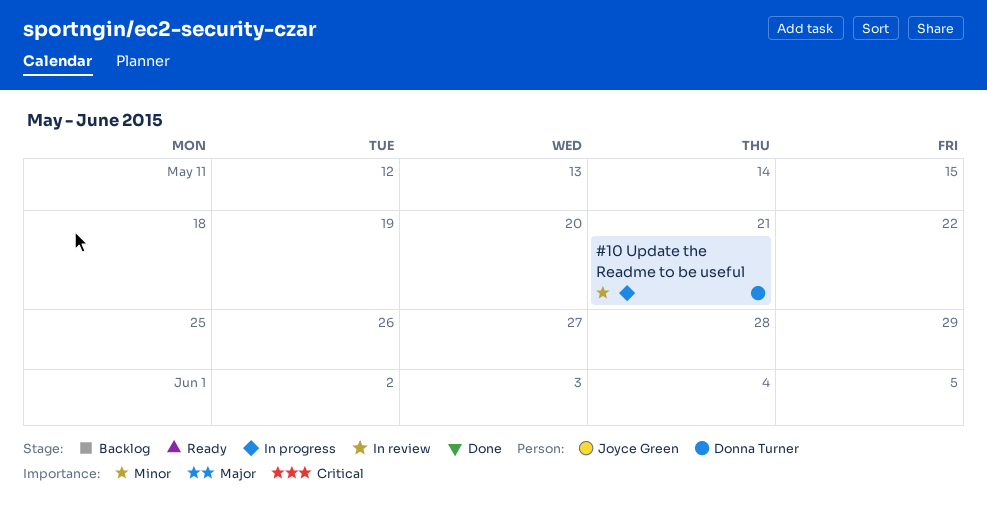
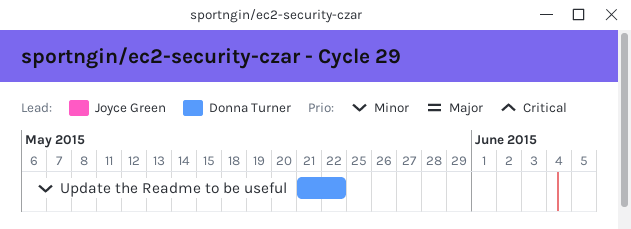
Update the Readme to be useful, due: May 21 -> May 22

